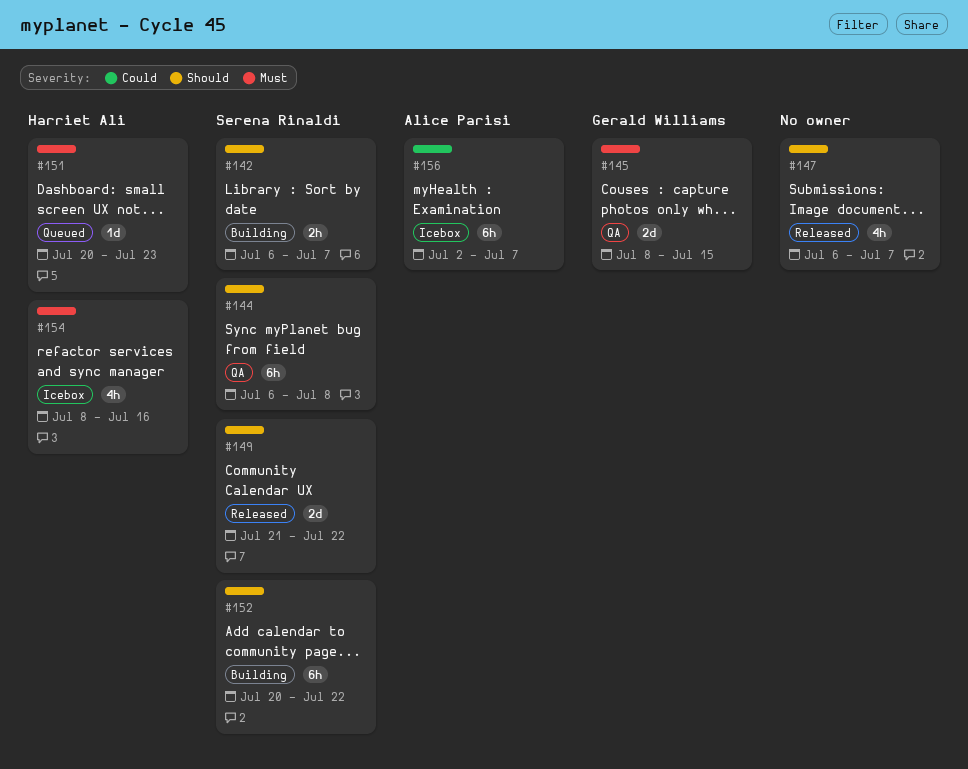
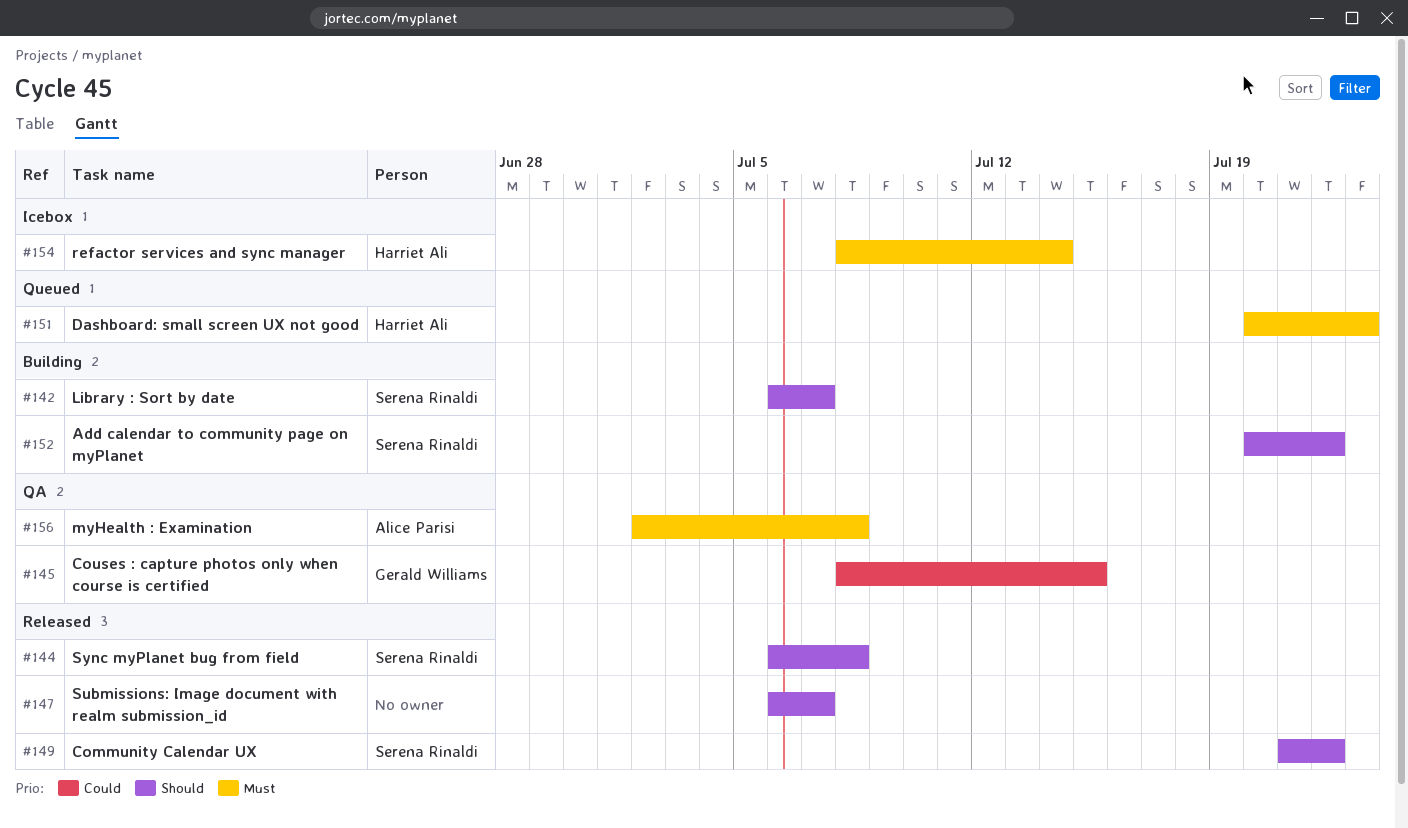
#144, status: QA -> Released
#145, priority: Must -> Could
#154, due: Jul 16 -> Jul 14
#156, status: Icebox -> QA
#156, priority: Could -> Must
#156, due: Jul 7 -> Jul 8

